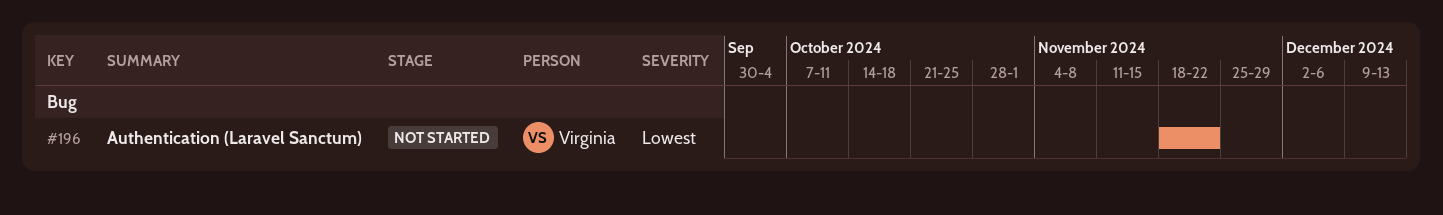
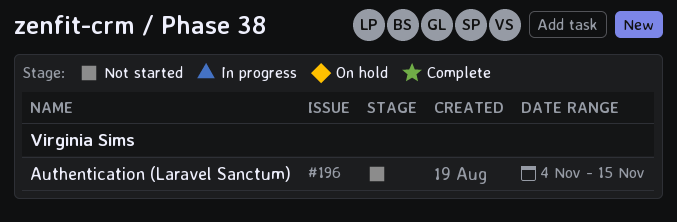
#196, start: Nov 18 -> Nov 4
#196, due: Nov 22 -> Nov 15

